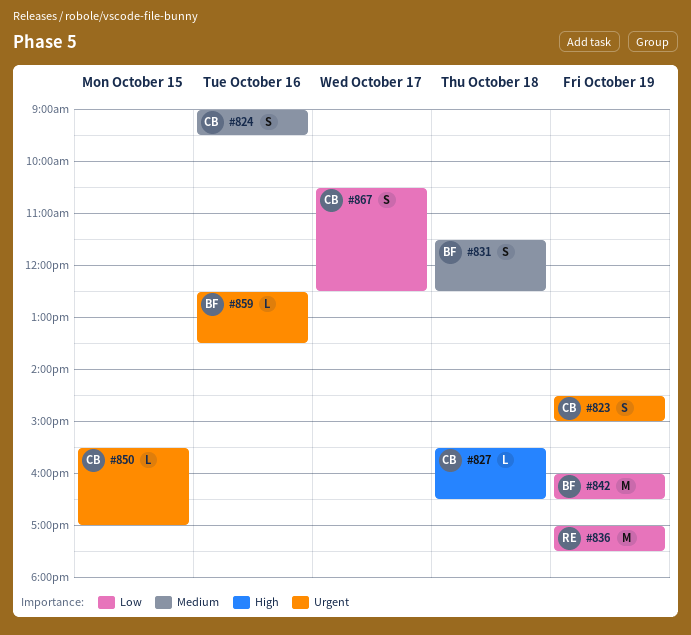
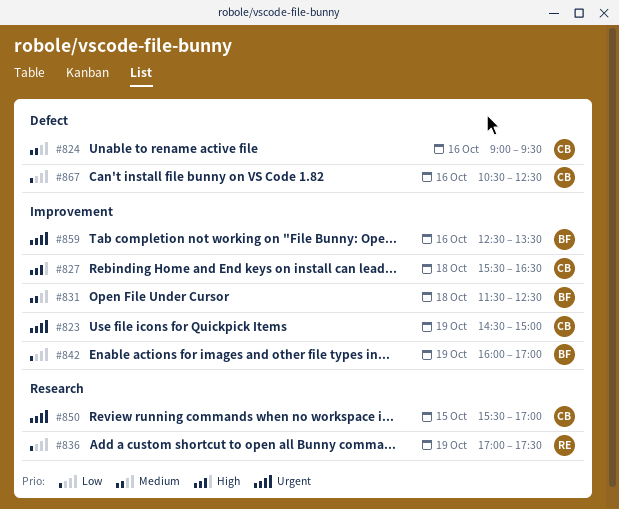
#842, ends: 16:30 -> 17:00
#867, day: Oct 17 -> Oct 16

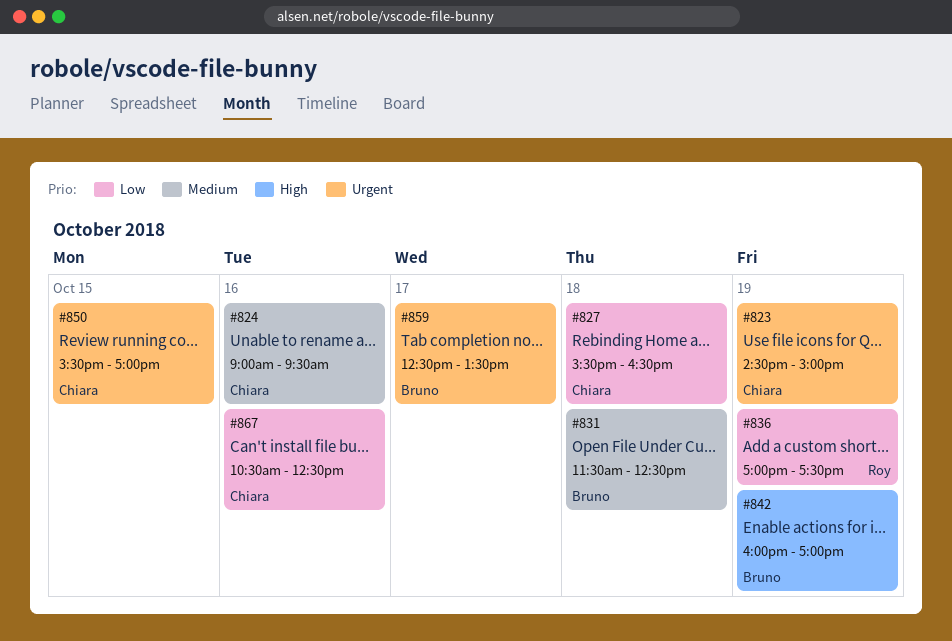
#827, priority: High -> Low
#842, priority: Low -> High
#859, day: Oct 16 -> Oct 17

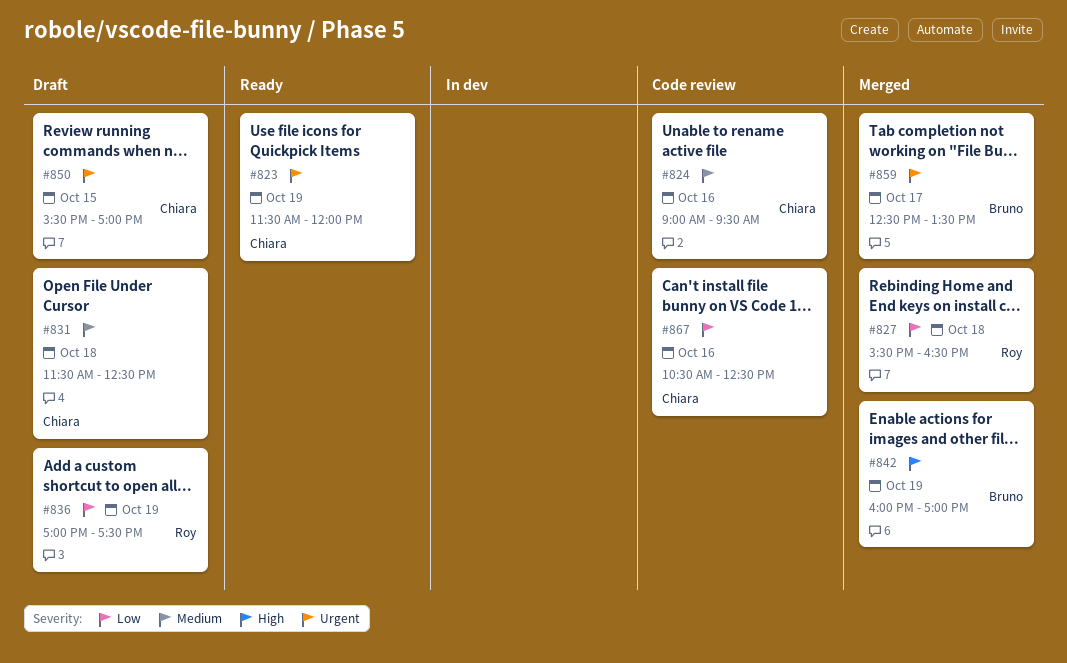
#823, begins: 14:30 -> 11:30
#823, ends: 15:00 -> 12:00
#827, owner: Chiara -> Roy
#831, owner: Bruno -> Chiara

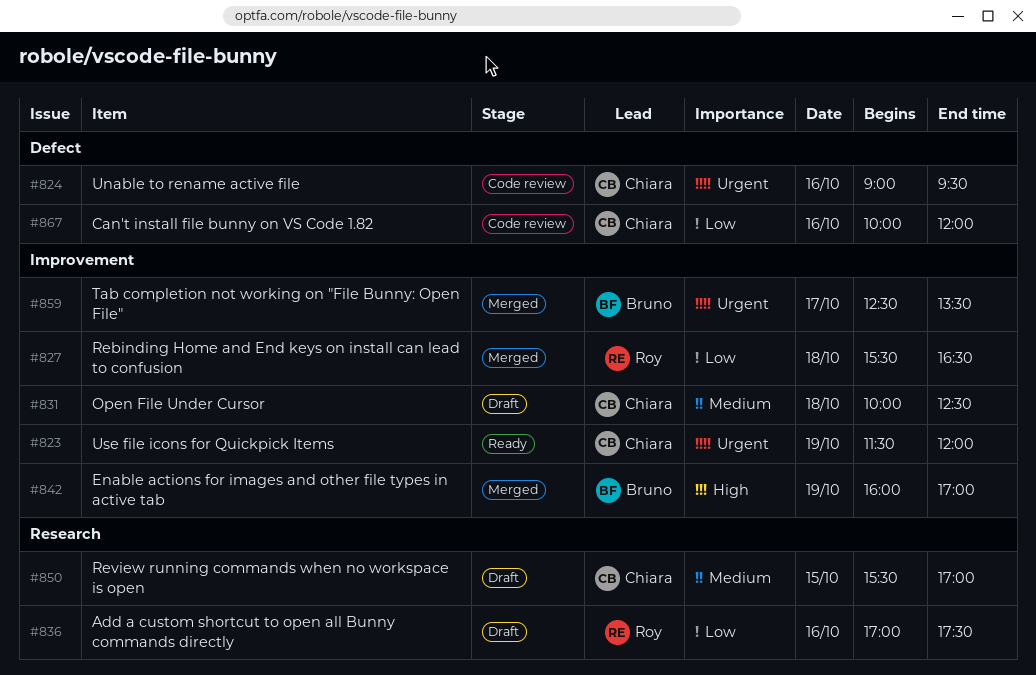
#824, priority: Medium -> Urgent
#831, begins: 11:30 -> 10:00
#836, day: Oct 19 -> Oct 16
#850, priority: Urgent -> Medium
#867, begins: 10:30 -> 10:00
#867, ends: 12:30 -> 12:00

